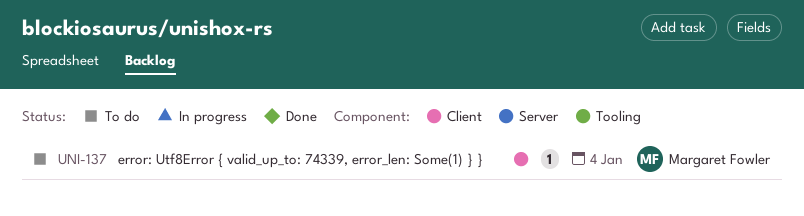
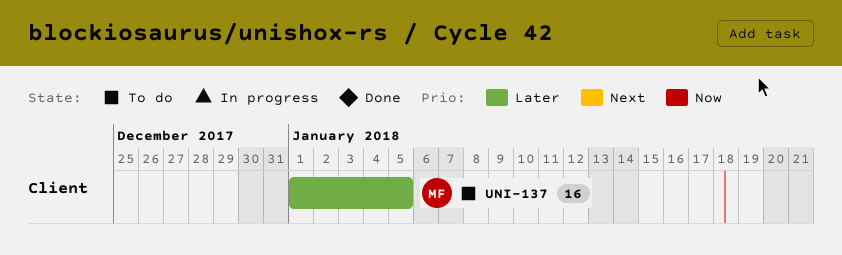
UNI-137, estimate: 1 -> 16
UNI-137, due: Jan 4 -> Jan 5

